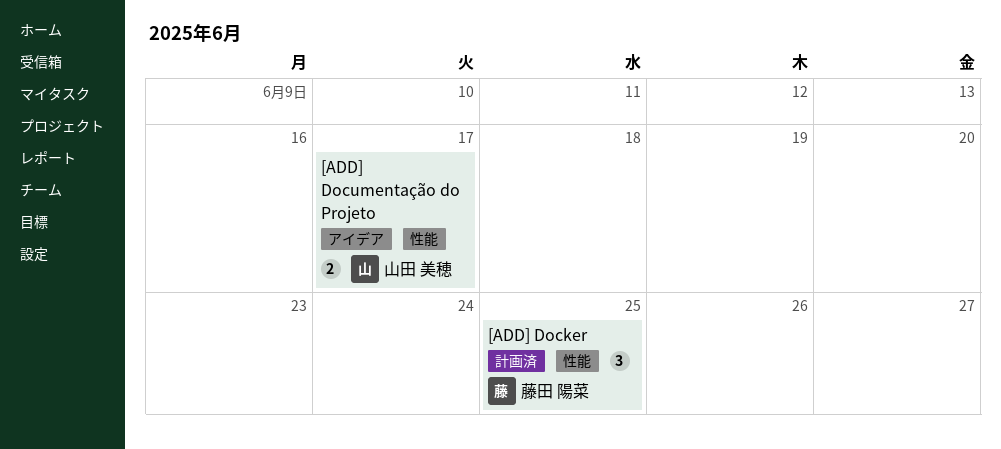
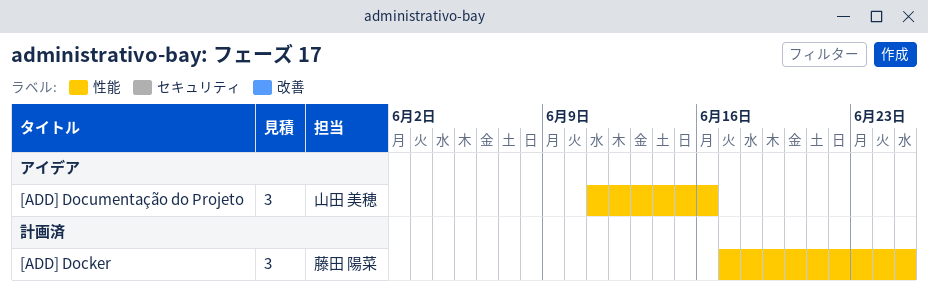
[ADD] Documentação do Projeto, estimate: 2 -> 3
[ADD] Documentação do Projeto, due: Jun 17 -> Jun 16

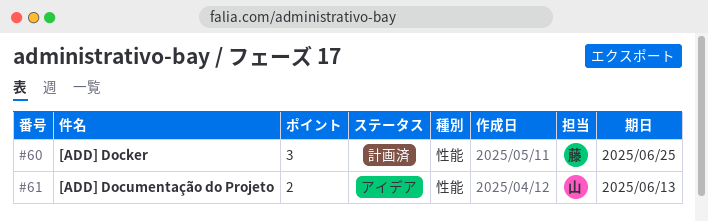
[ADD] Documentação do Projeto, estimate: 3 -> 2
[ADD] Documentação do Projeto, due: Jun 16 -> Jun 13

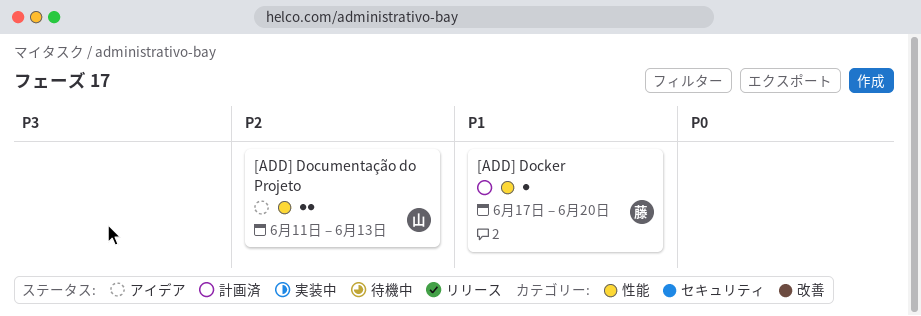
[ADD] Docker, estimate: 3 -> 1
[ADD] Docker, due: Jun 25 -> Jun 20

